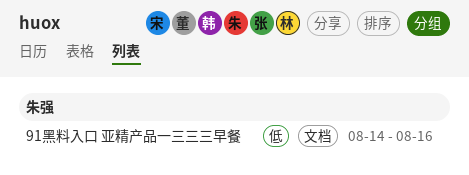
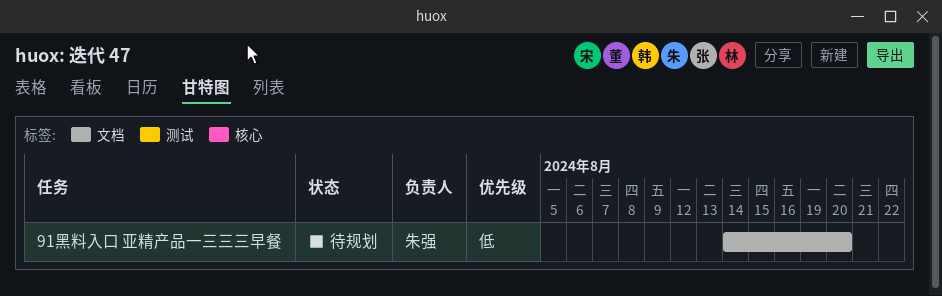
91黑料入口 亚精产品一三三三早餐, due: Aug 16 -> Aug 20

